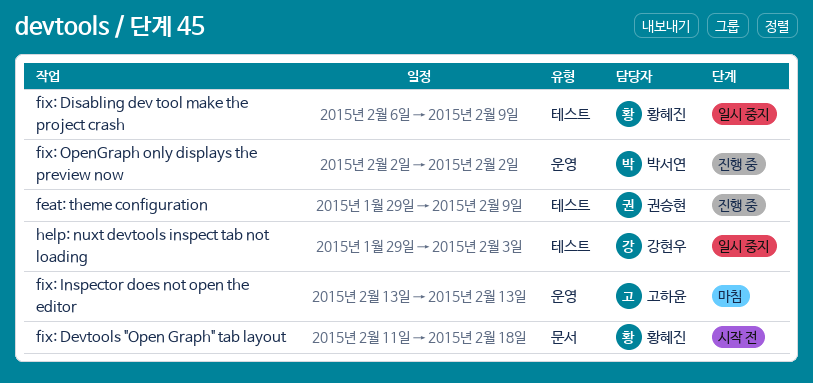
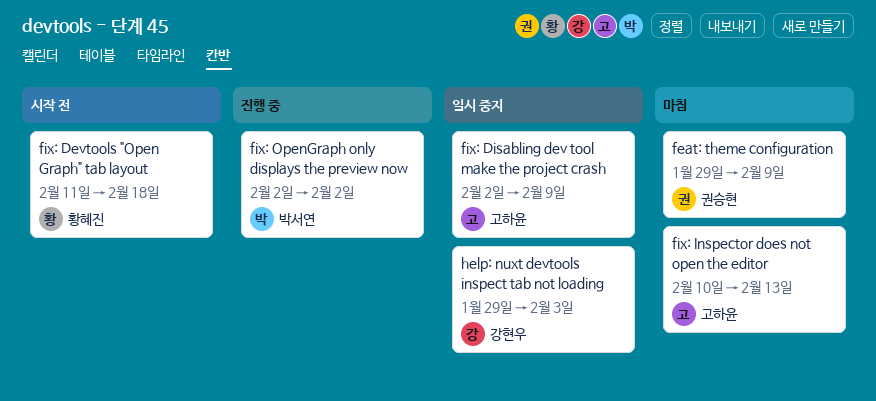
feat: theme configuration, status: 진행 중 -> 마침
fix: Disabling dev tool make the project crash, owner: 황혜진 -> 고하윤
fix: Disabling dev tool make the project crash, start: Feb 6 -> Feb 2
fix: Inspector does not open the editor, start: Feb 13 -> Feb 10

